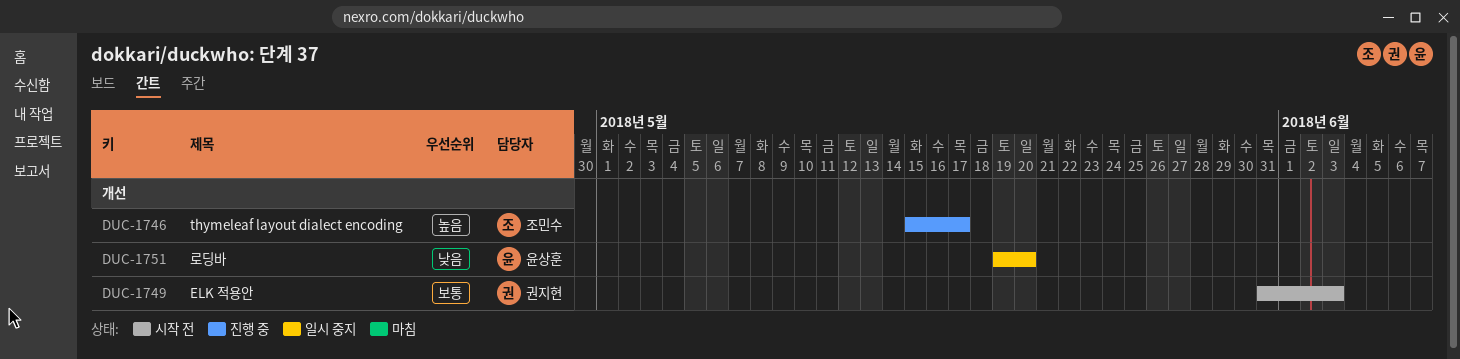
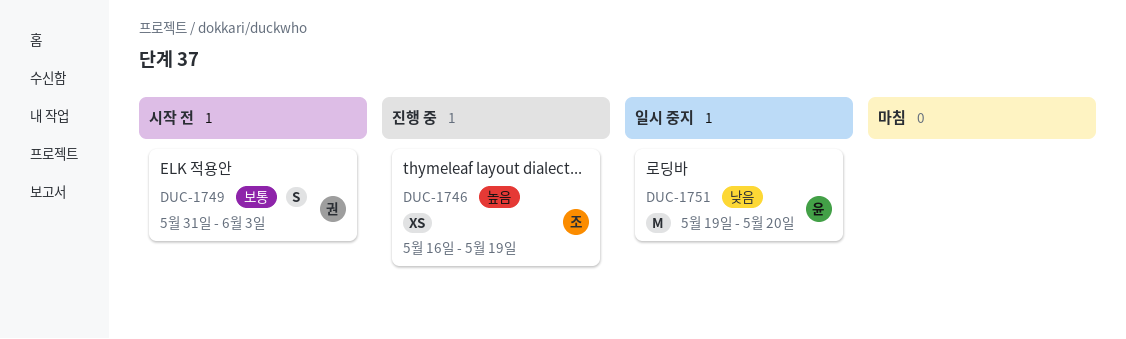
DUC-1746, start: May 15 -> May 16
DUC-1746, due: May 17 -> May 19

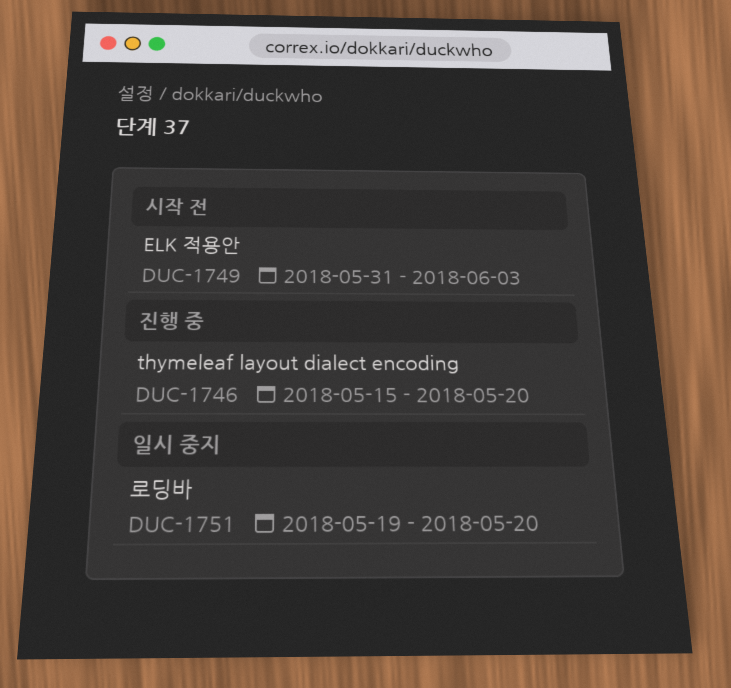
DUC-1746, start: May 16 -> May 15
DUC-1746, due: May 19 -> May 20

